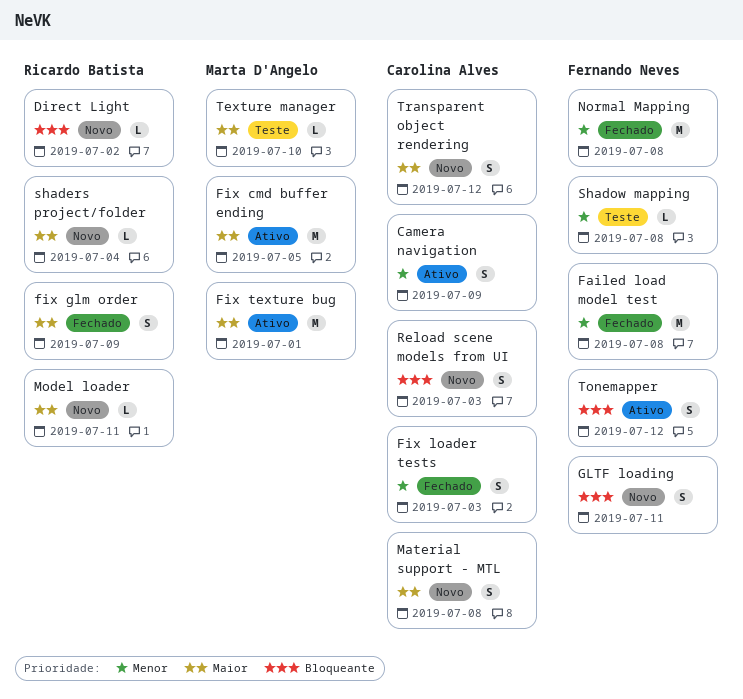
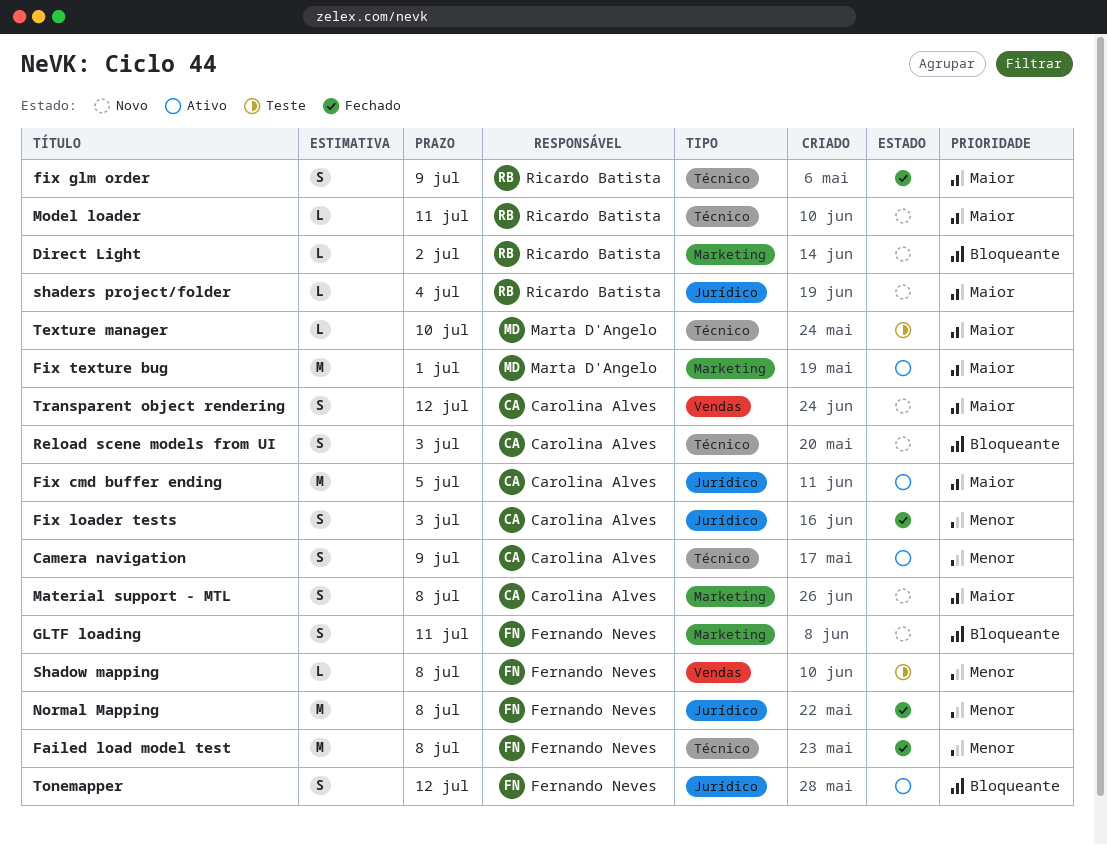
Fix cmd buffer ending, owner: Marta D'Angelo -> Carolina Alves

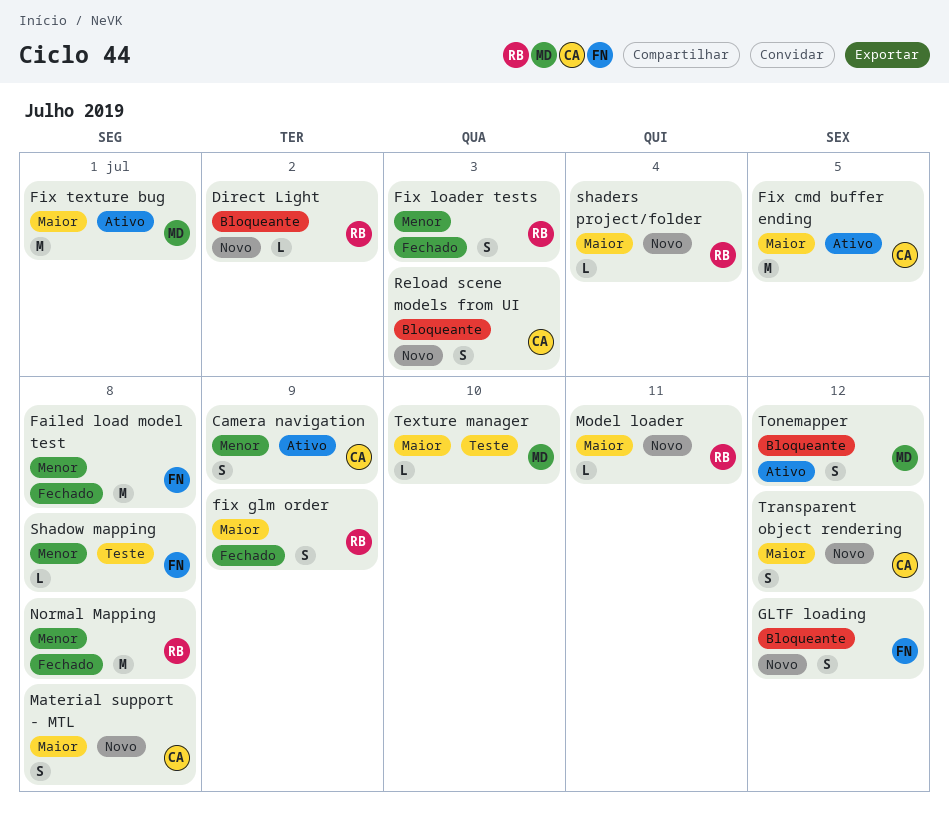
Fix loader tests, owner: Carolina Alves -> Ricardo Batista
GLTF loading, due: Jul 11 -> Jul 12
Normal Mapping, owner: Fernando Neves -> Ricardo Batista
Tonemapper, owner: Fernando Neves -> Marta D'Angelo

